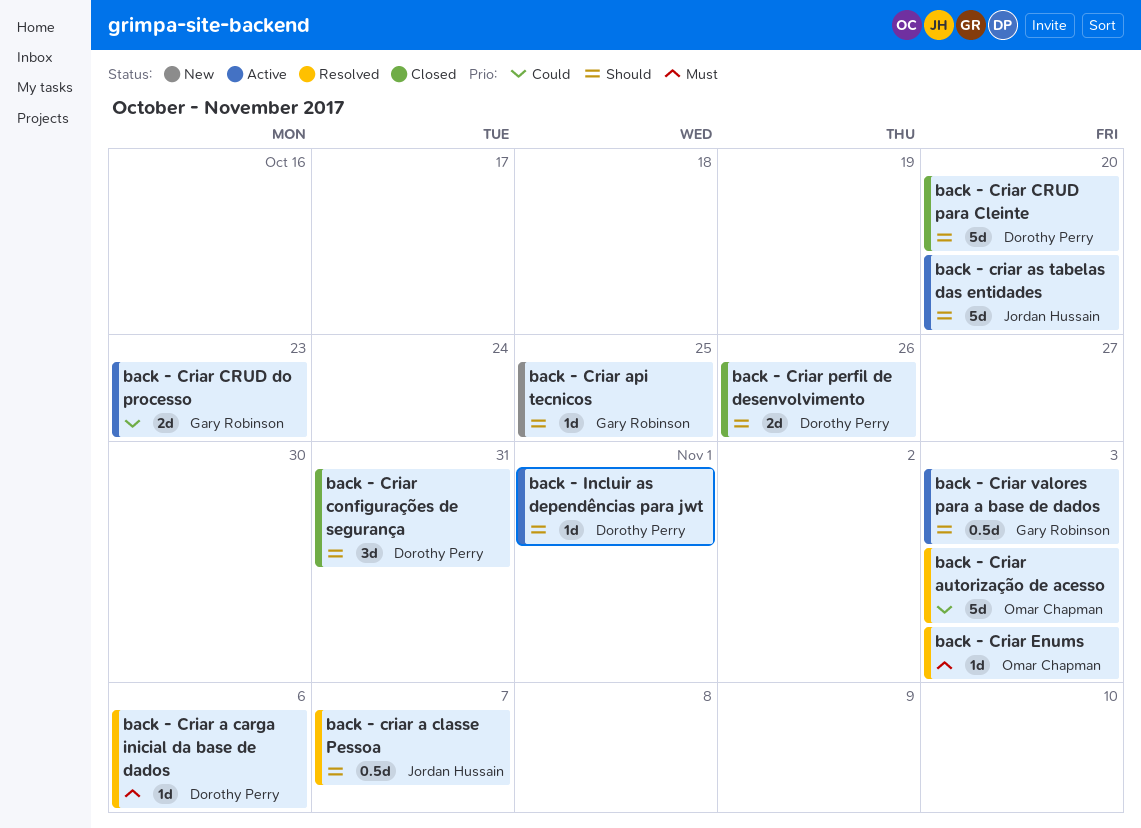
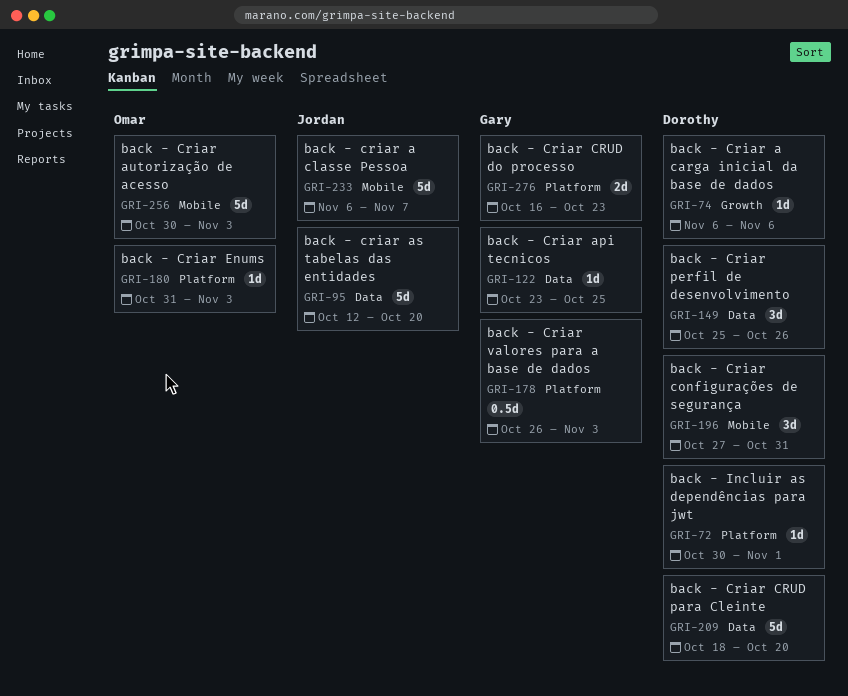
back - criar a classe Pessoa, estimate: 0.5d -> 5d
back - Criar perfil de desenvolvimento, estimate: 2d -> 3d

